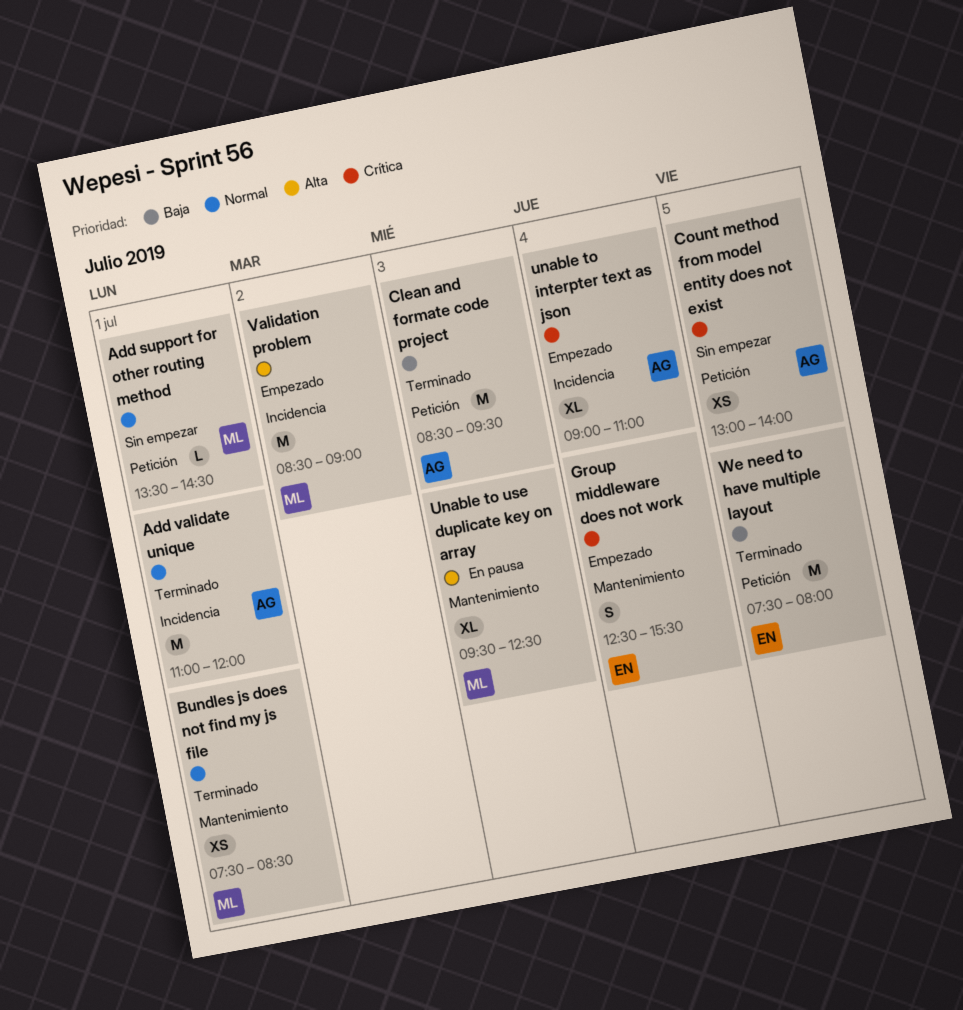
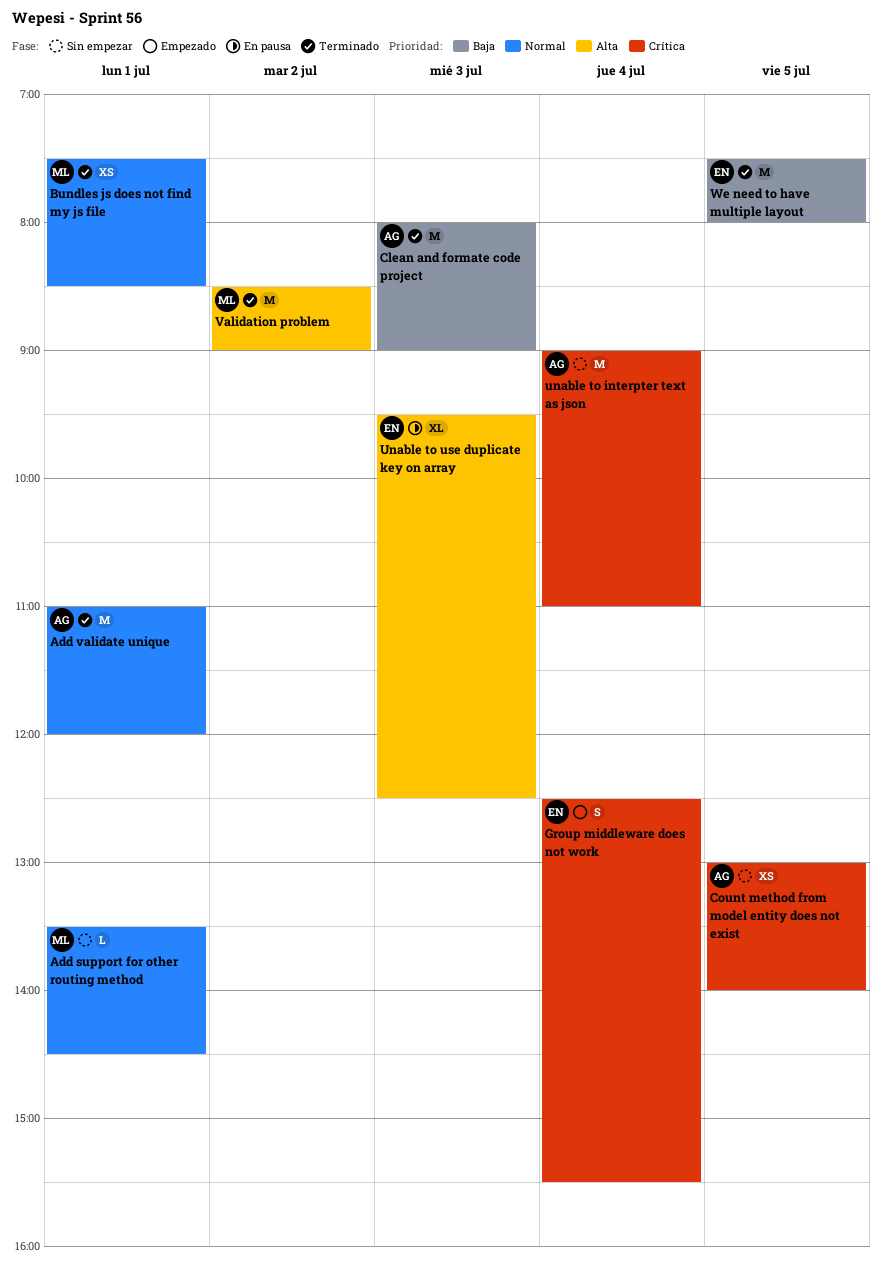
Clean and formate code project, begins: 08:30 -> 08:00
Clean and formate code project, ends: 09:30 -> 09:00
unable to interpter text as json, status: Empezado -> Sin empezar
unable to interpter text as json, estimate: XL -> M
Unable to use duplicate key on array, owner: ML -> EN
Validation problem, status: Empezado -> Terminado

